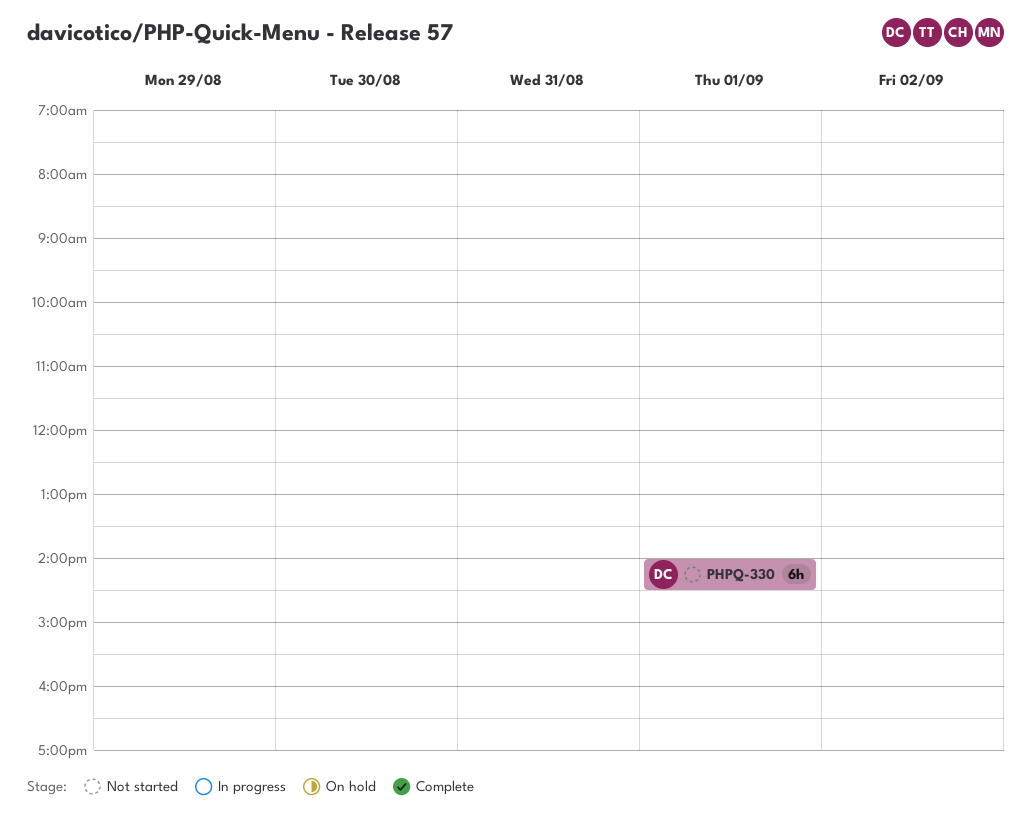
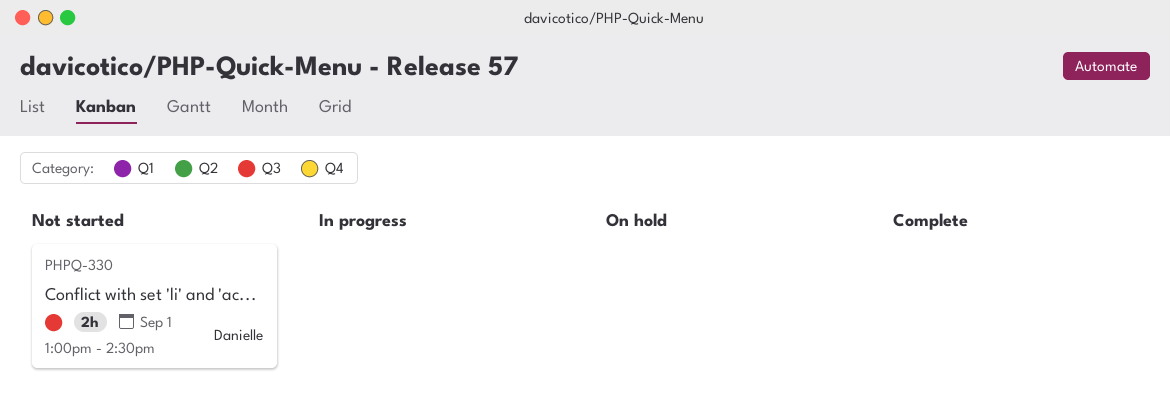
PHPQ-330, estimate: 6h -> 2h
PHPQ-330, begins: 14:00 -> 13:00

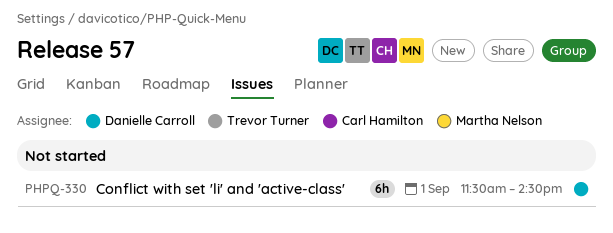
PHPQ-330, estimate: 2h -> 6h
PHPQ-330, begins: 13:00 -> 11:30

